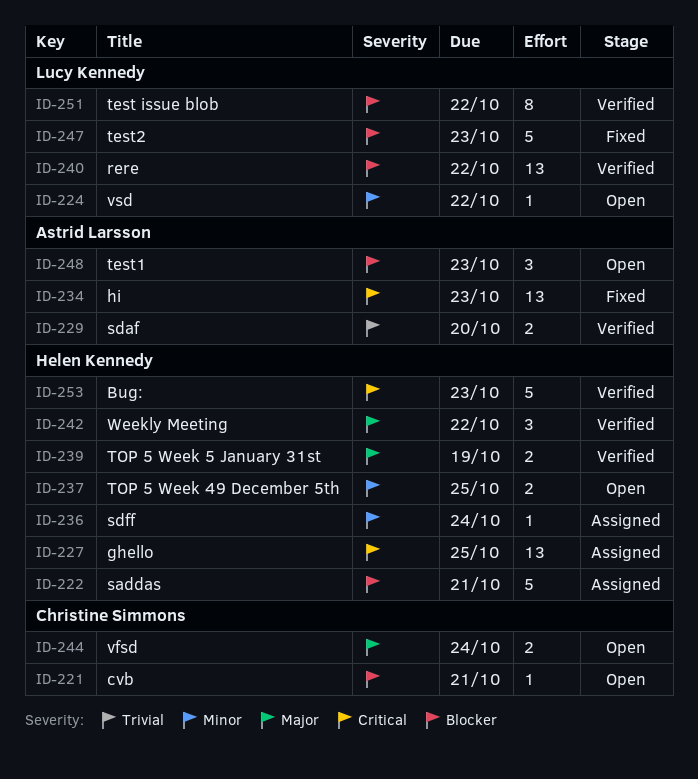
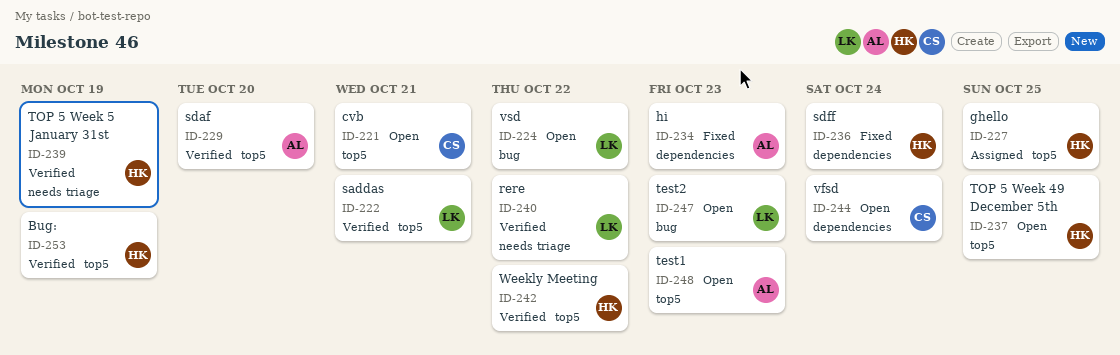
ID-222, status: Assigned -> Verified
ID-222, owner: Helen Kennedy -> Lucy Kennedy
ID-236, status: Assigned -> Fixed
ID-247, status: Fixed -> Open
ID-251: present -> none
ID-253, due: Oct 23 -> Oct 19

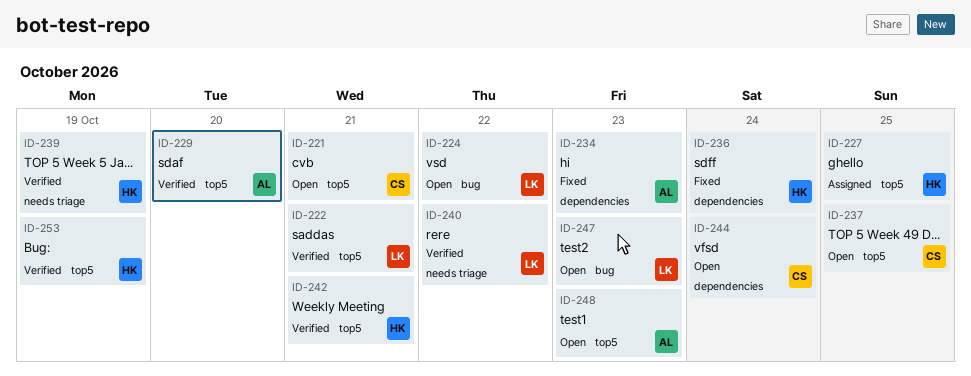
ID-237, owner: HK -> CS
ID-242, due: Oct 22 -> Oct 21

